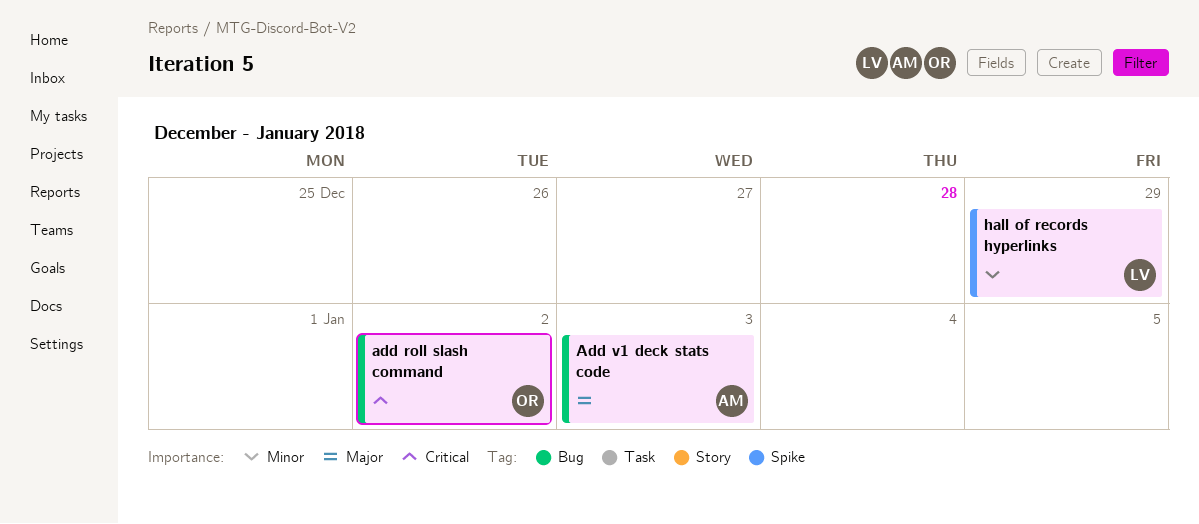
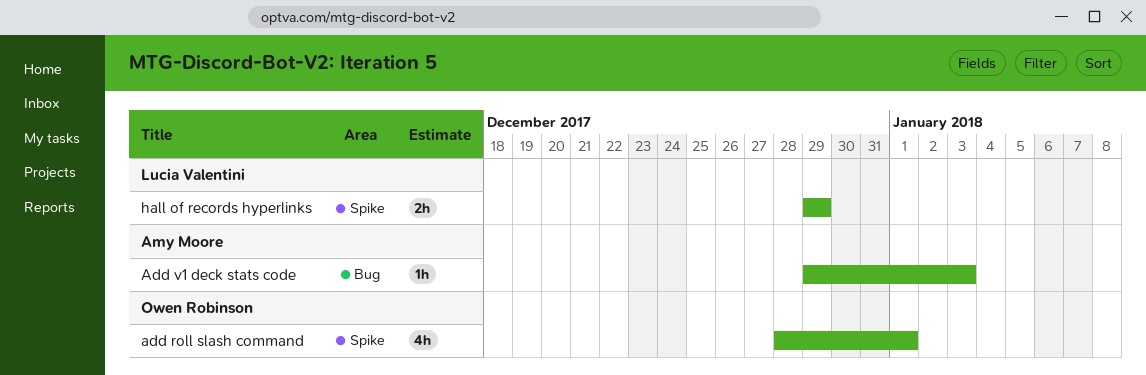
add roll slash command, label: Bug -> Spike
add roll slash command, due: Jan 2 -> Jan 1

